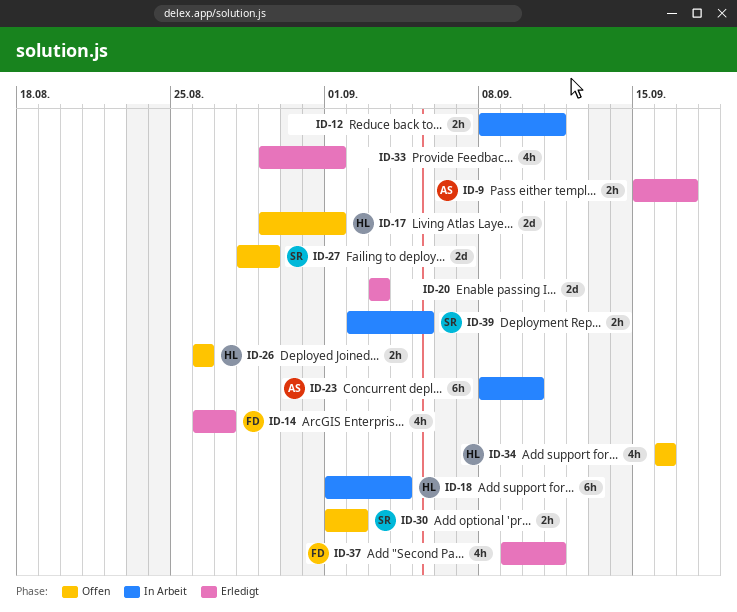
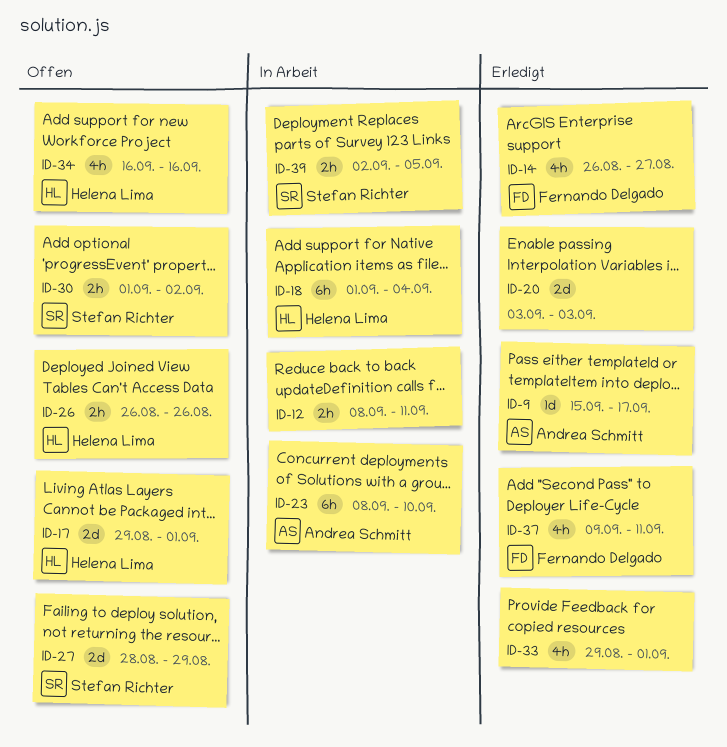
ID-9, estimate: 2h -> 1d

